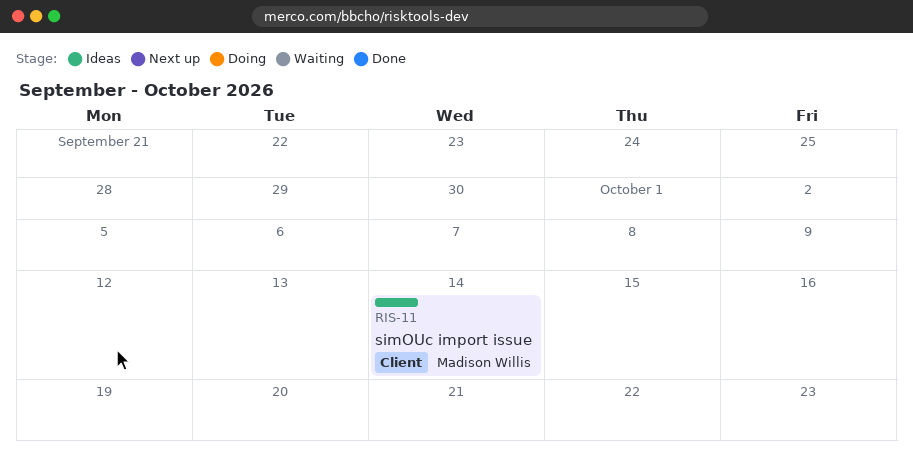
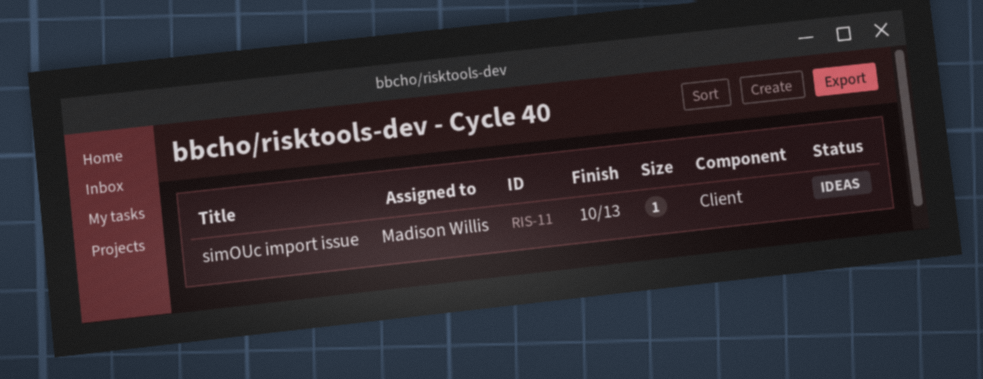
RIS-11, due: Oct 14 -> Oct 13

